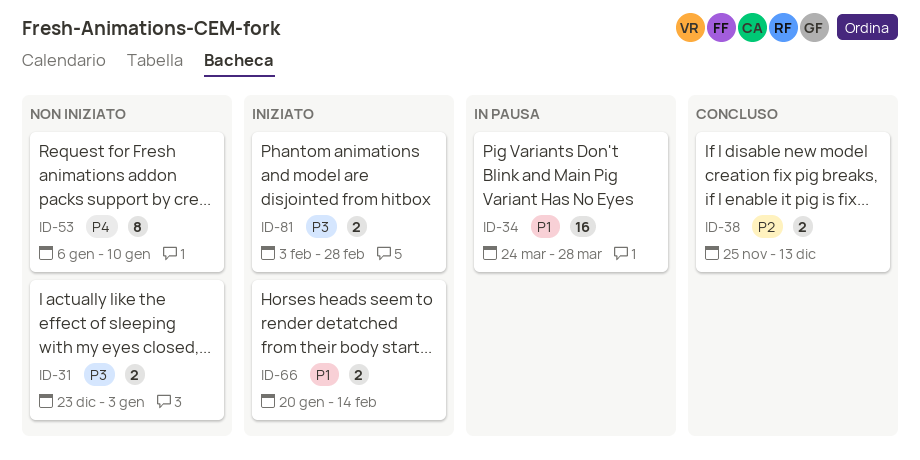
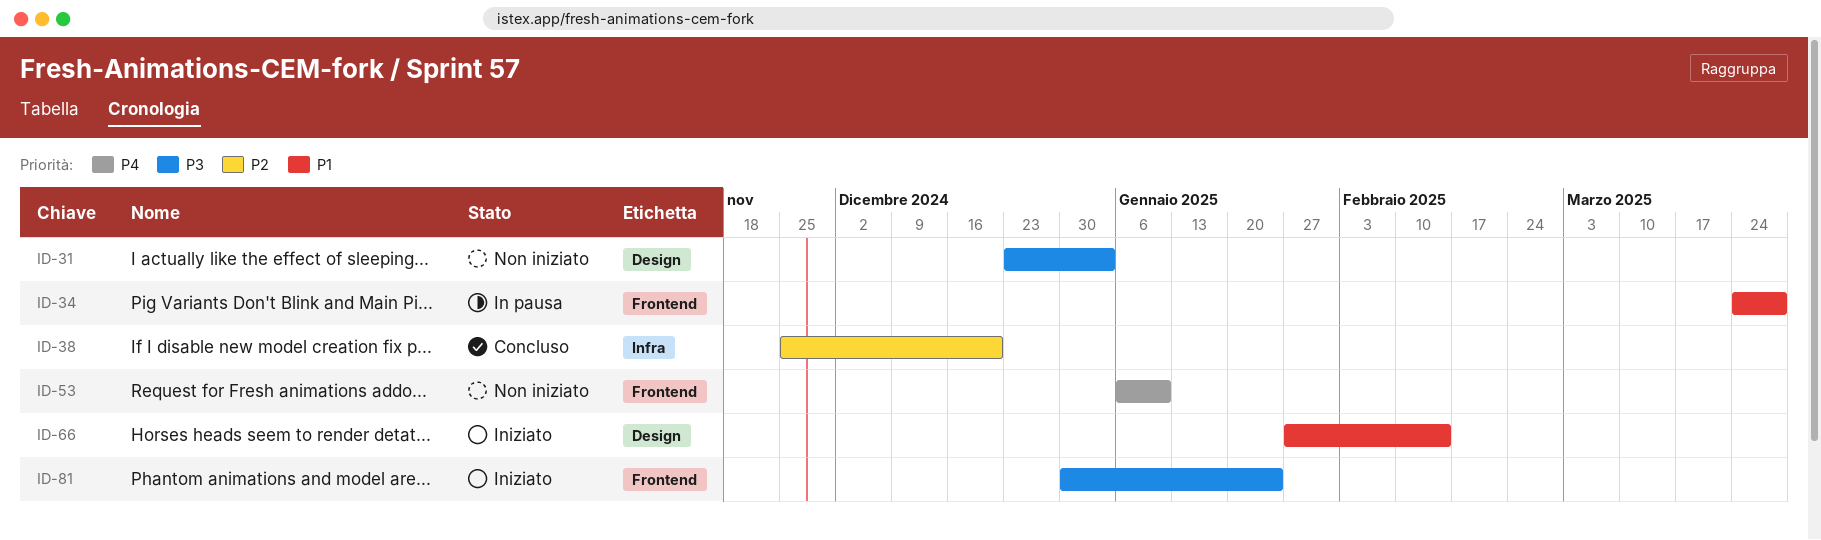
ID-38, due: Dec 13 -> Dec 20
ID-66, start: Jan 20 -> Jan 27
ID-81, start: Feb 3 -> Dec 30
ID-81, due: Feb 28 -> Jan 24

